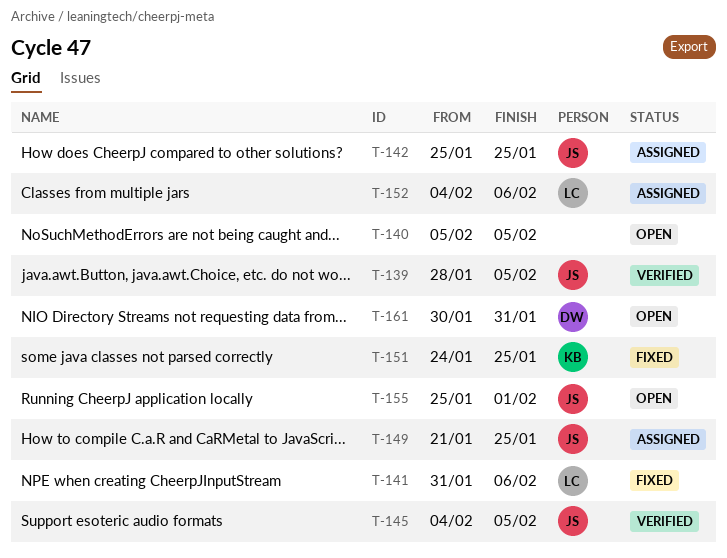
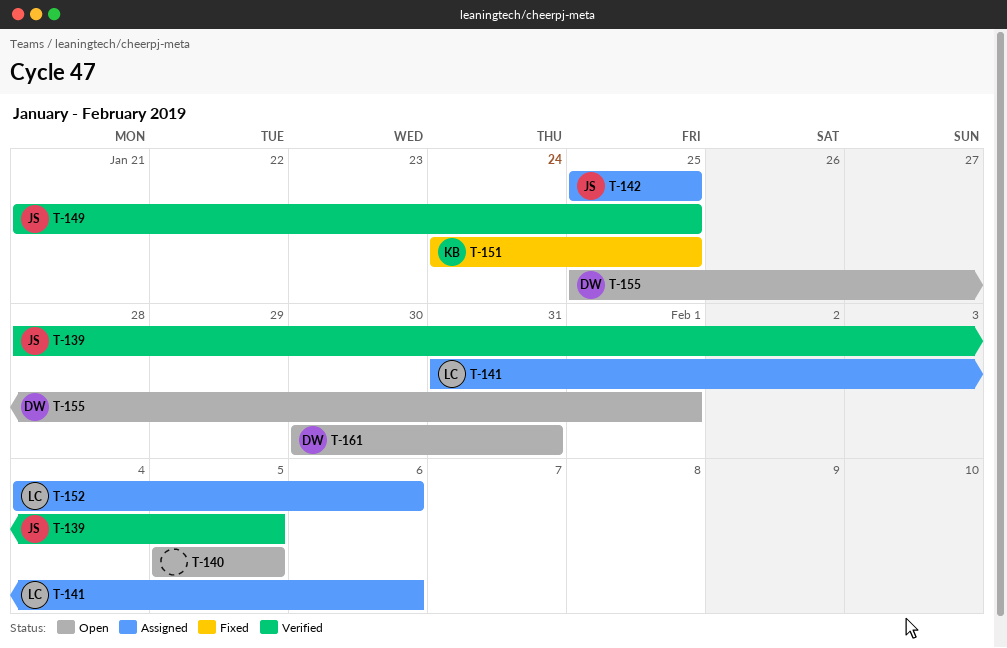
T-141, status: Fixed -> Assigned
T-145: present -> none
T-149, status: Assigned -> Verified
T-155, owner: JS -> DW

